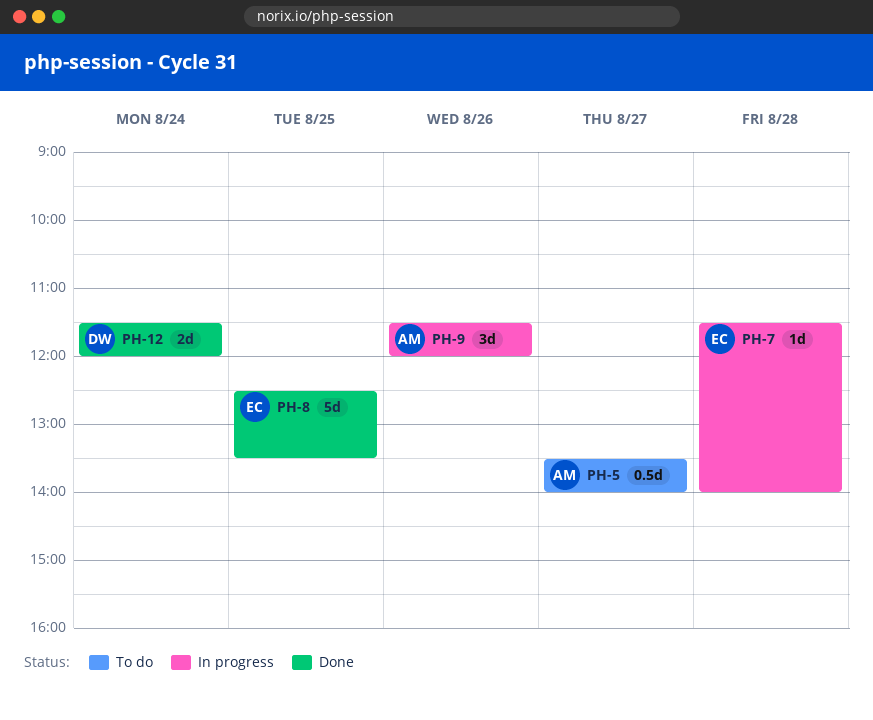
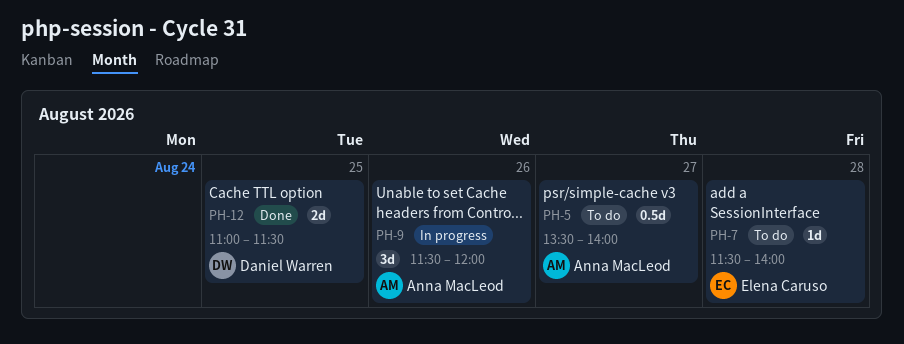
PH-7, status: In progress -> To do
PH-8: present -> none
PH-12, day: Aug 24 -> Aug 25
PH-12, begins: 11:30 -> 11:00
PH-12, ends: 12:00 -> 11:30

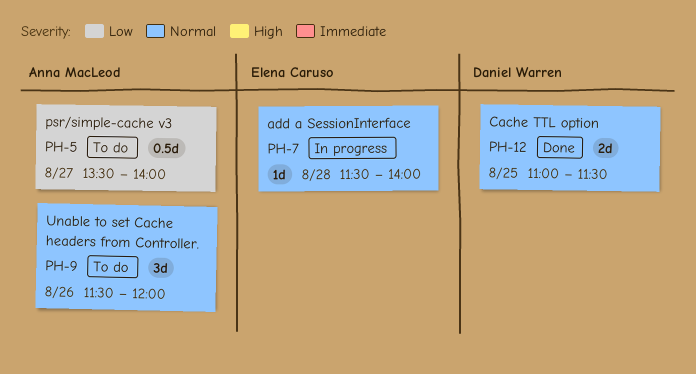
PH-7, status: To do -> In progress
PH-9, status: In progress -> To do

